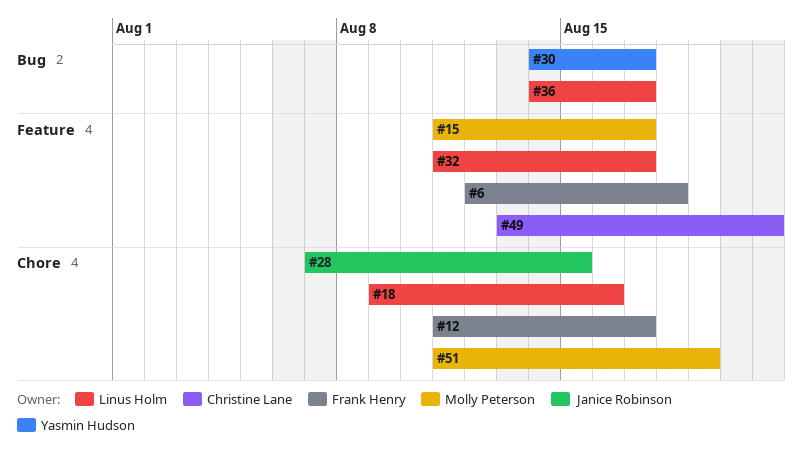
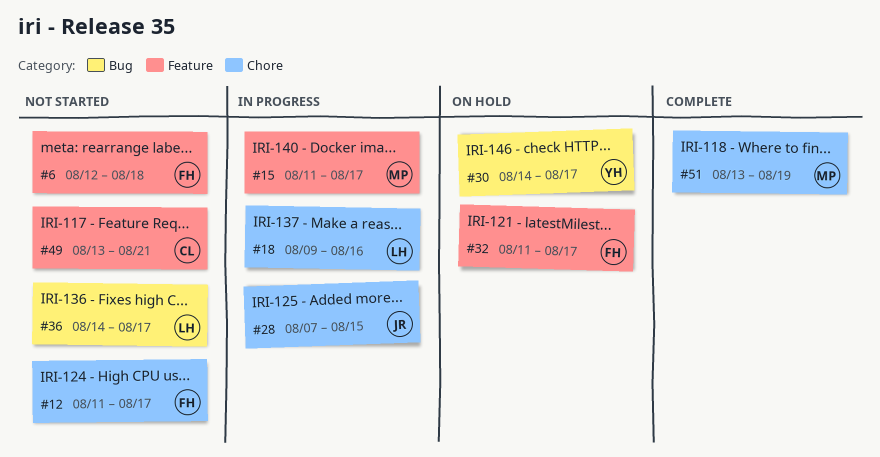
#32, owner: Linus Holm -> Frank Henry
#51, start: Aug 11 -> Aug 13

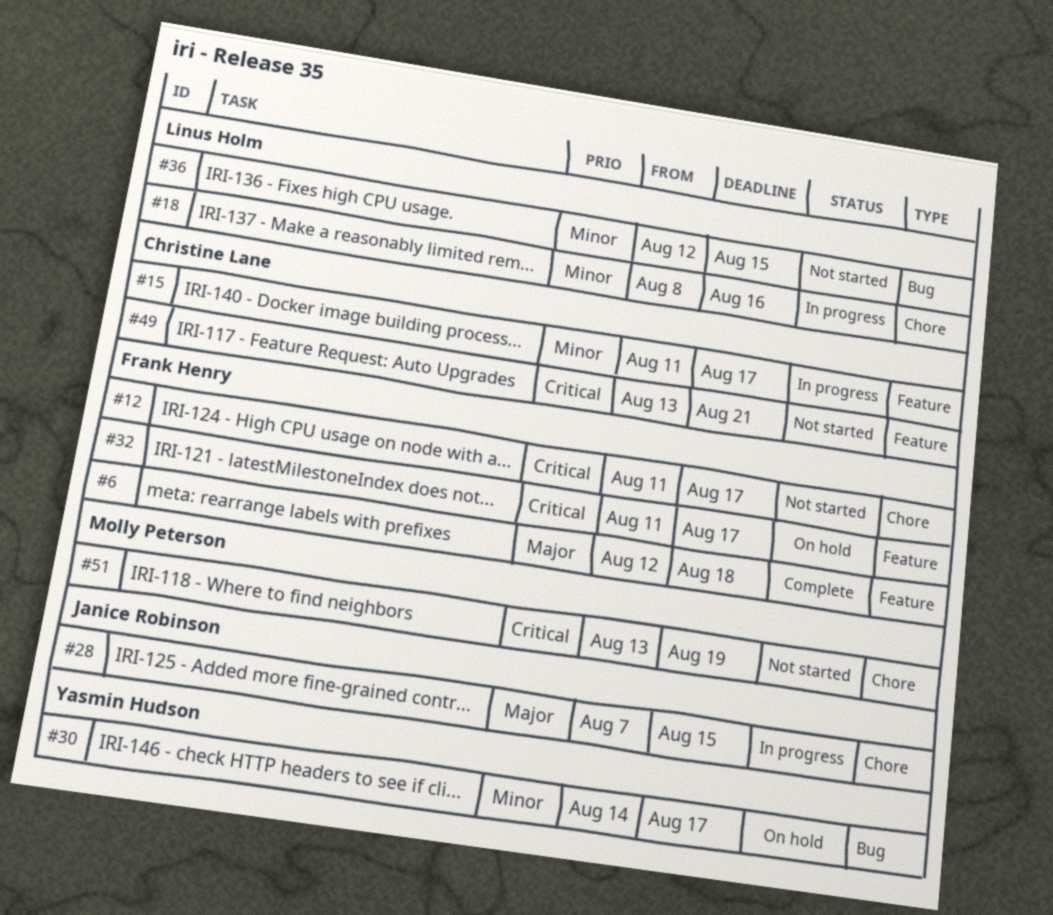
#6, status: Not started -> Complete
#15, owner: Molly Peterson -> Christine Lane
#18, start: Aug 9 -> Aug 8
#36, start: Aug 14 -> Aug 12
#36, due: Aug 17 -> Aug 15
#51, status: Complete -> Not started

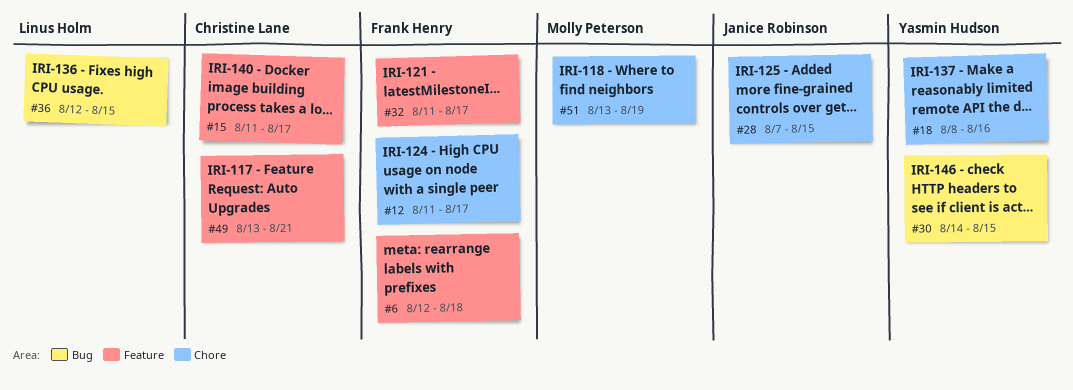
#18, owner: Linus Holm -> Yasmin Hudson
#30, due: Aug 17 -> Aug 15

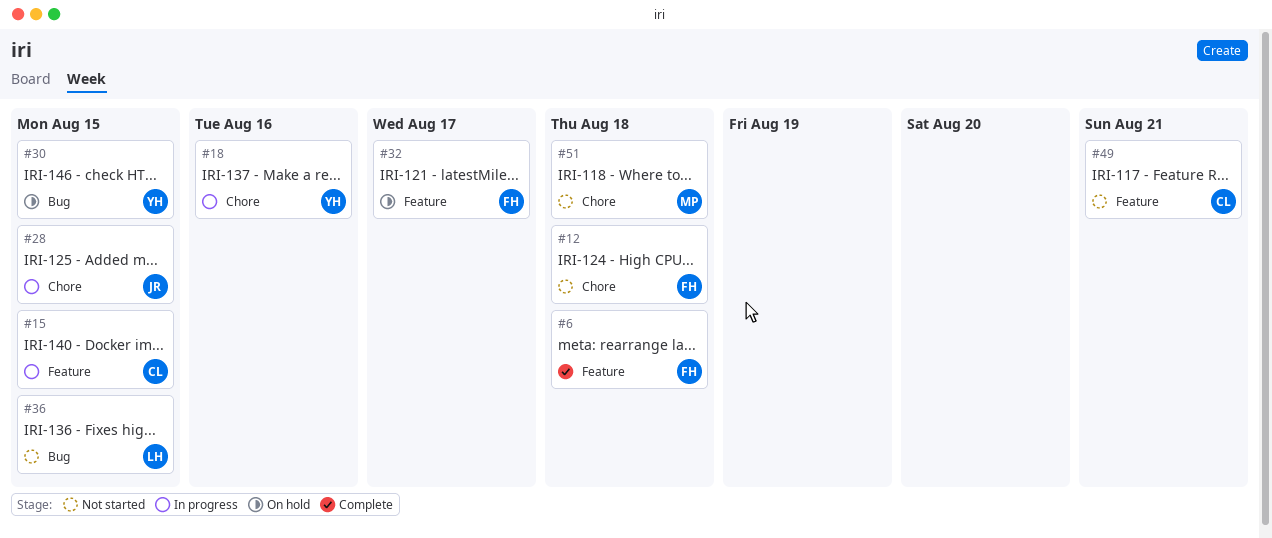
#12, due: Aug 17 -> Aug 18
#15, due: Aug 17 -> Aug 15
#51, due: Aug 19 -> Aug 18

